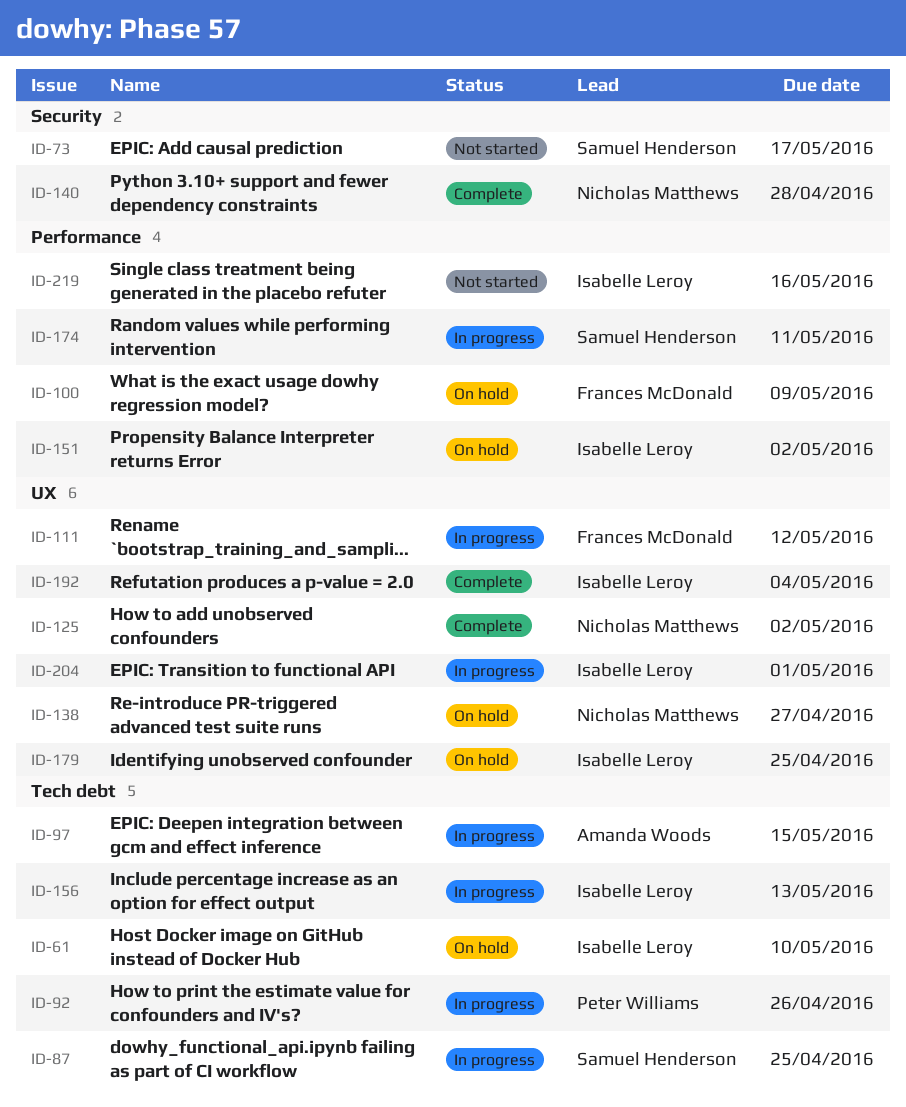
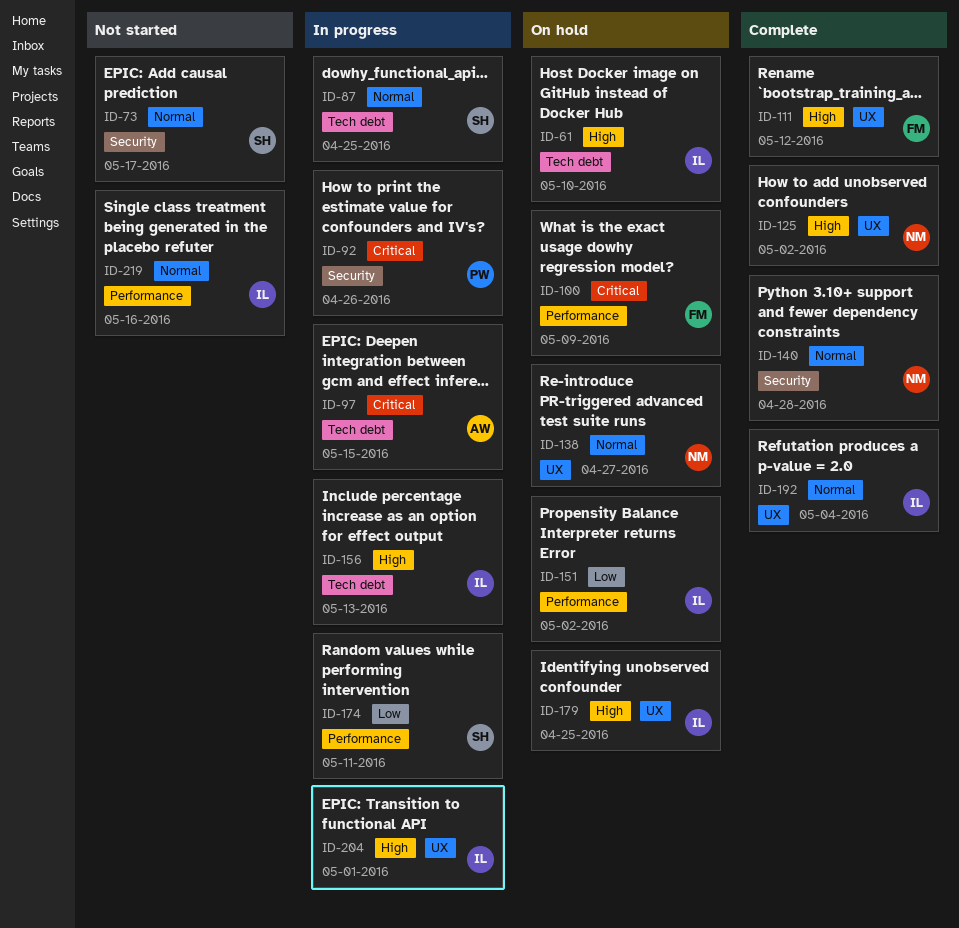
ID-92, label: Tech debt -> Security
ID-111, status: In progress -> Complete

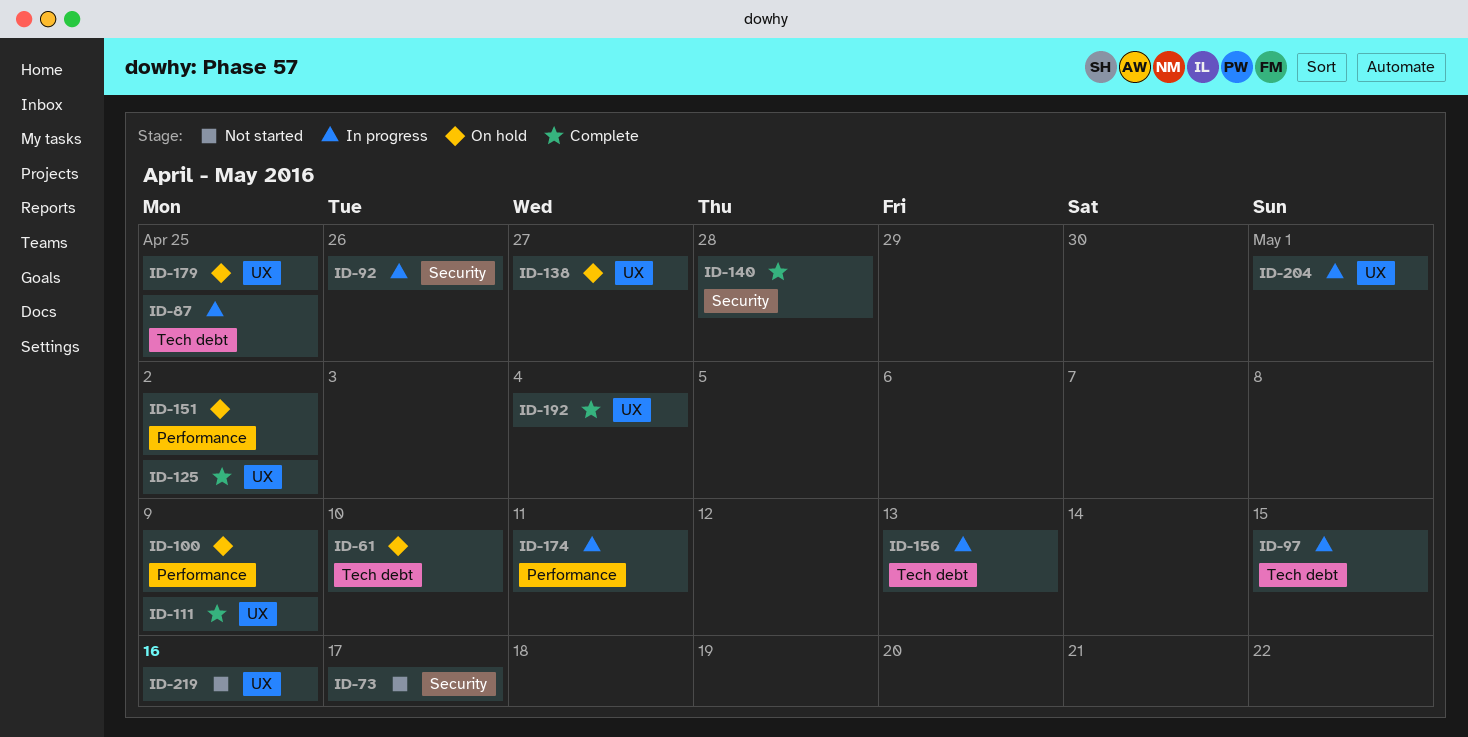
ID-111, due: May 12 -> May 9
ID-219, label: Performance -> UX

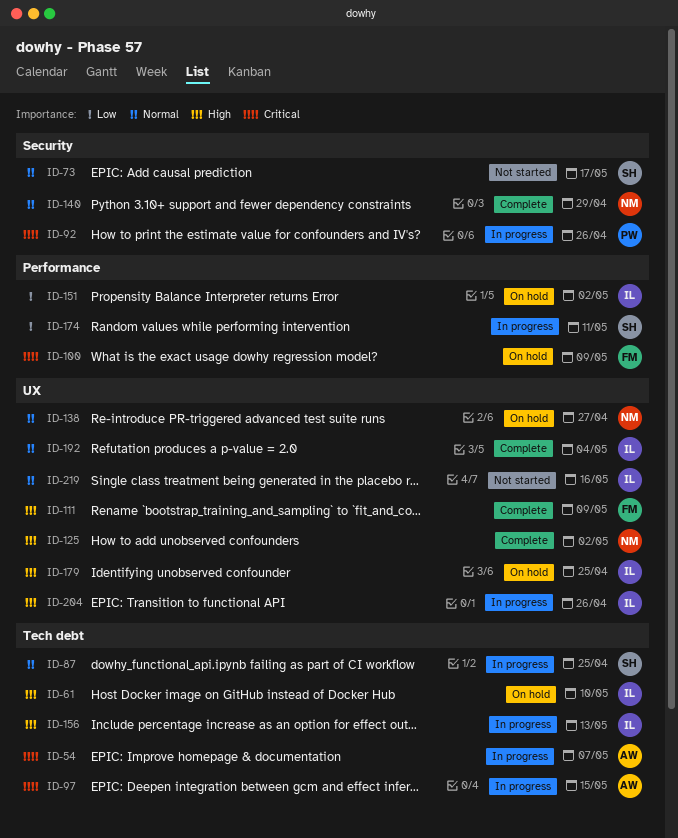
ID-54: none -> present
ID-140, due: Apr 28 -> Apr 29
ID-204, due: May 1 -> Apr 26

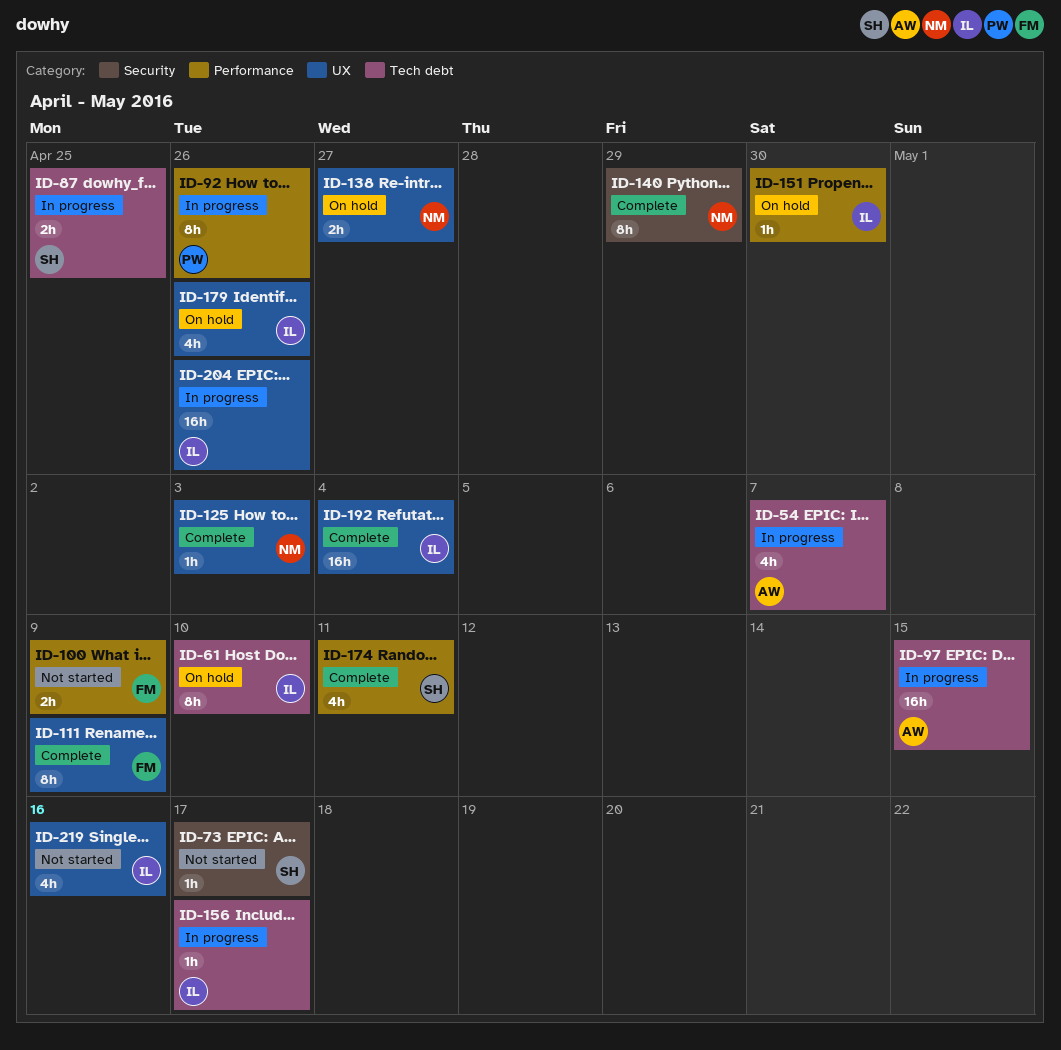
ID-92, label: Security -> Performance
ID-100, status: On hold -> Not started
ID-125, due: May 2 -> May 3
ID-151, due: May 2 -> Apr 30
ID-156, due: May 13 -> May 17
ID-174, status: In progress -> Complete
ID-179, due: Apr 25 -> Apr 26

